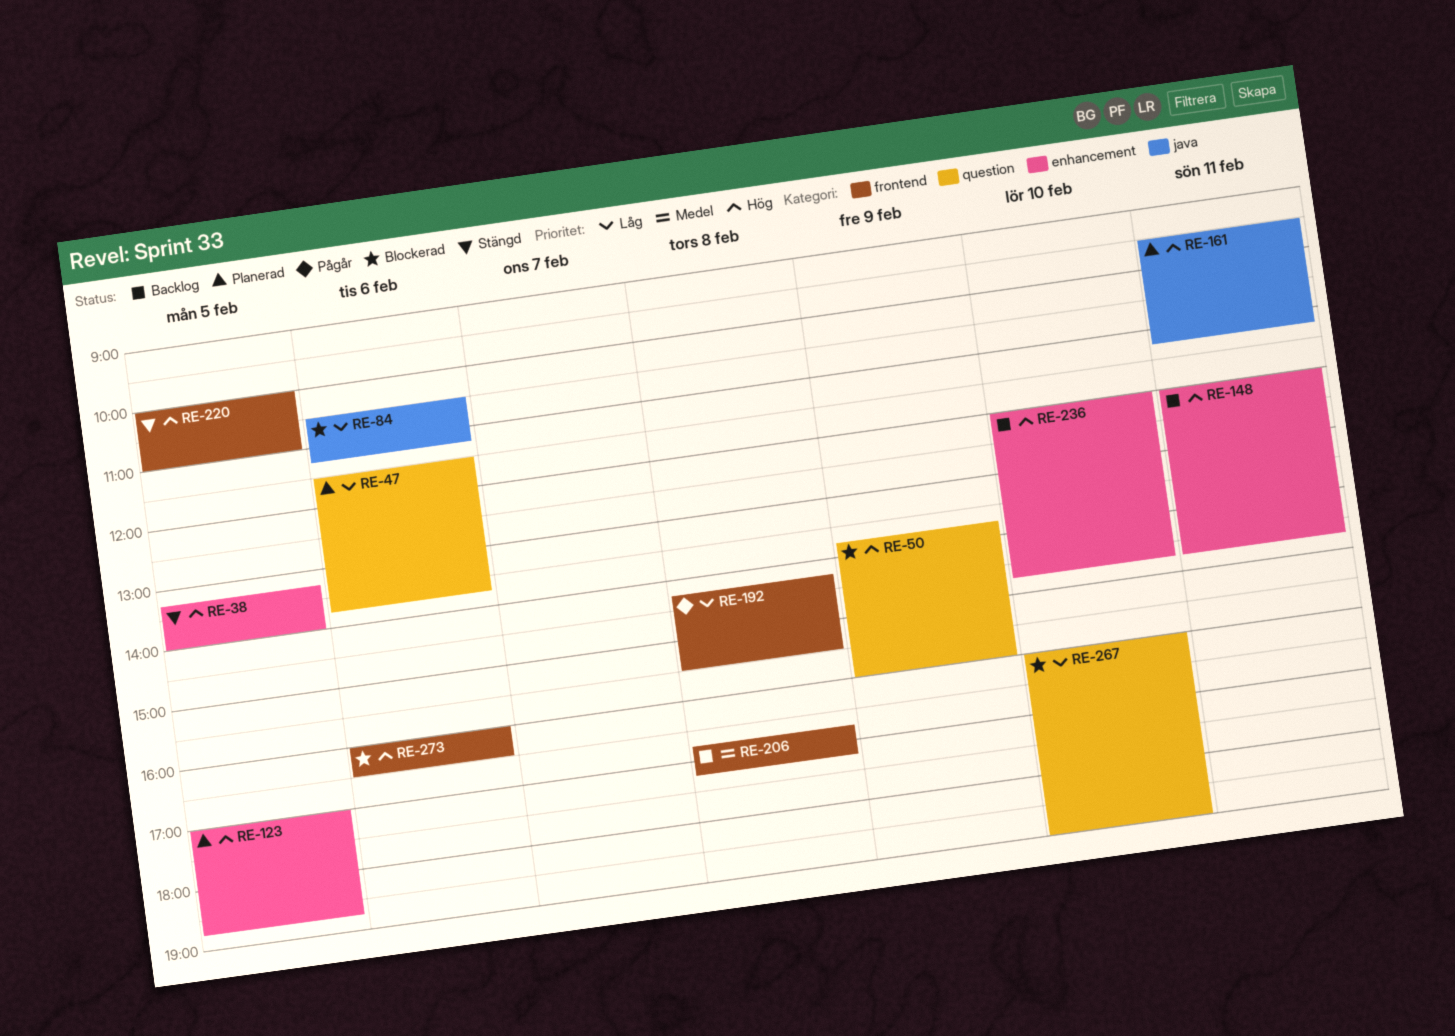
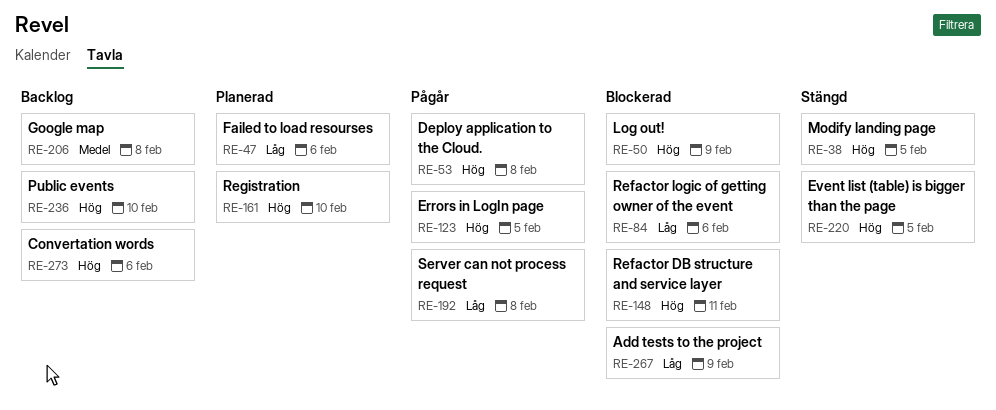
RE-53: none -> present
RE-123, status: Planerad -> Pågår
RE-148, status: Backlog -> Blockerad
RE-161, day: Feb 11 -> Feb 10
RE-267, day: Feb 10 -> Feb 9
RE-273, status: Blockerad -> Backlog

